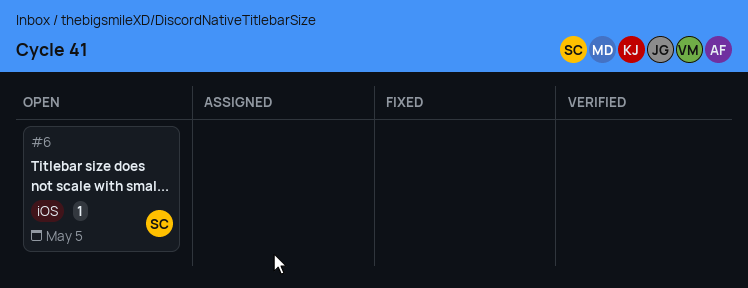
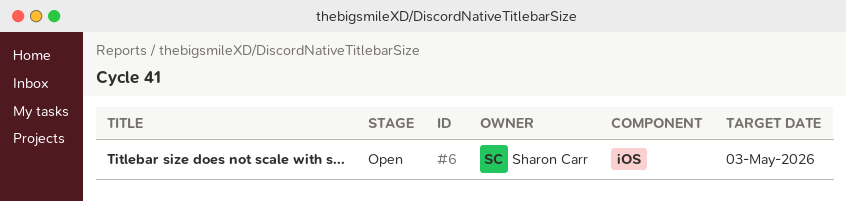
#6, due: May 5 -> May 3

